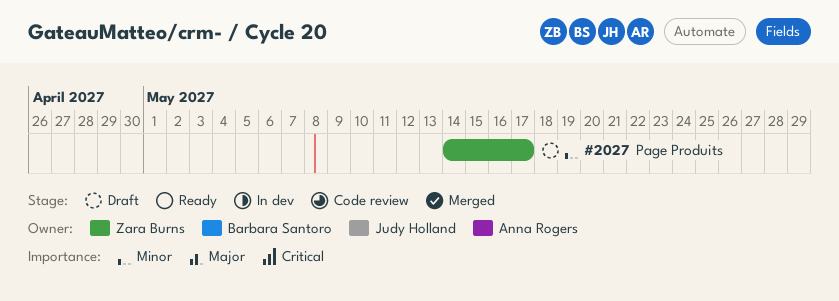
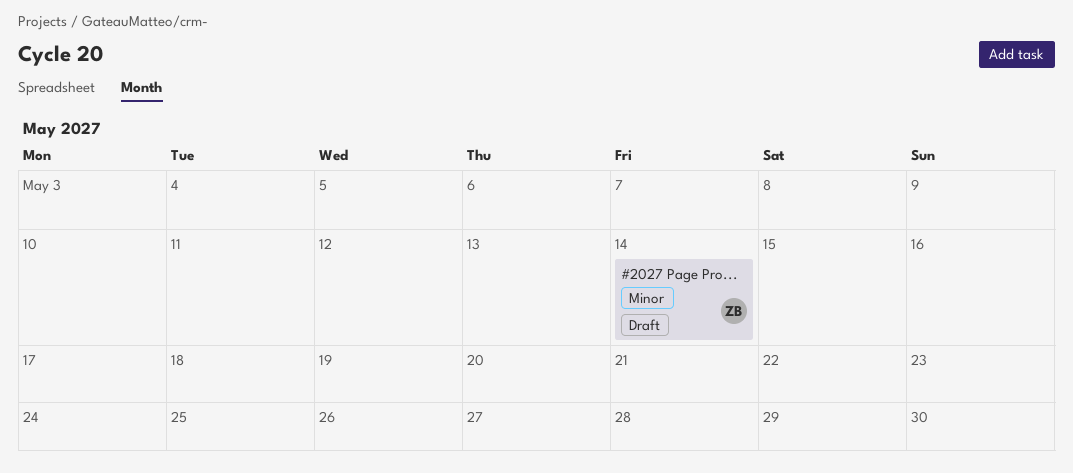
#2027, due: May 17 -> May 14

